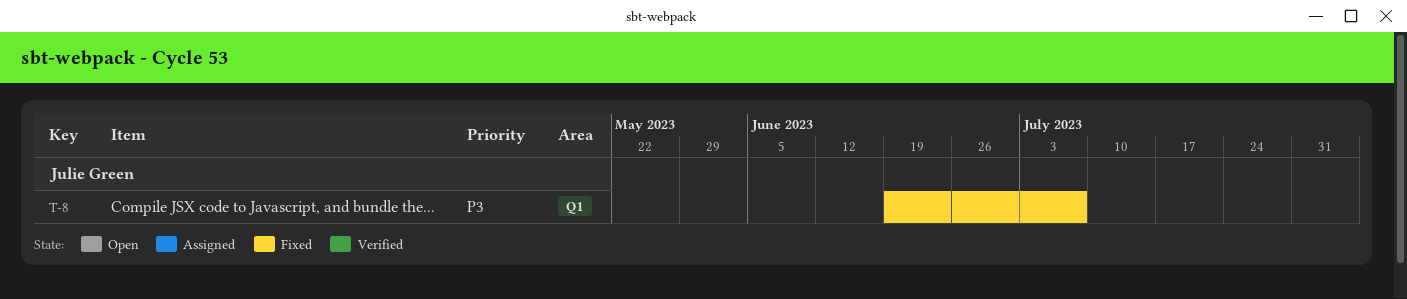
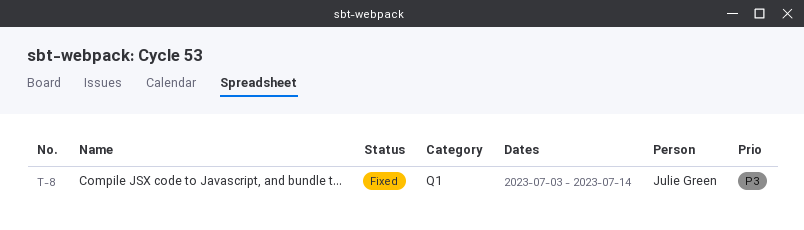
T-8, start: Jun 19 -> Jul 3
T-8, due: Jul 7 -> Jul 14

